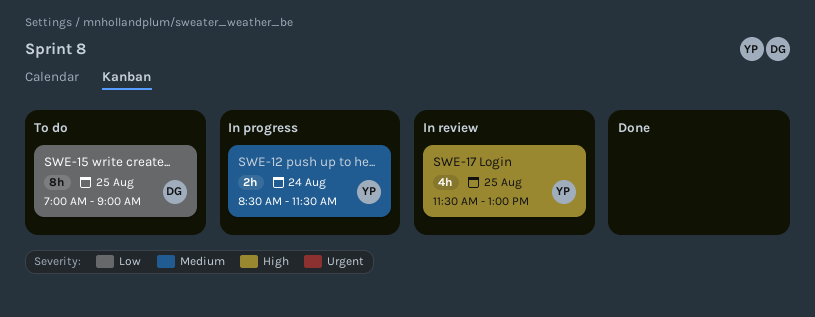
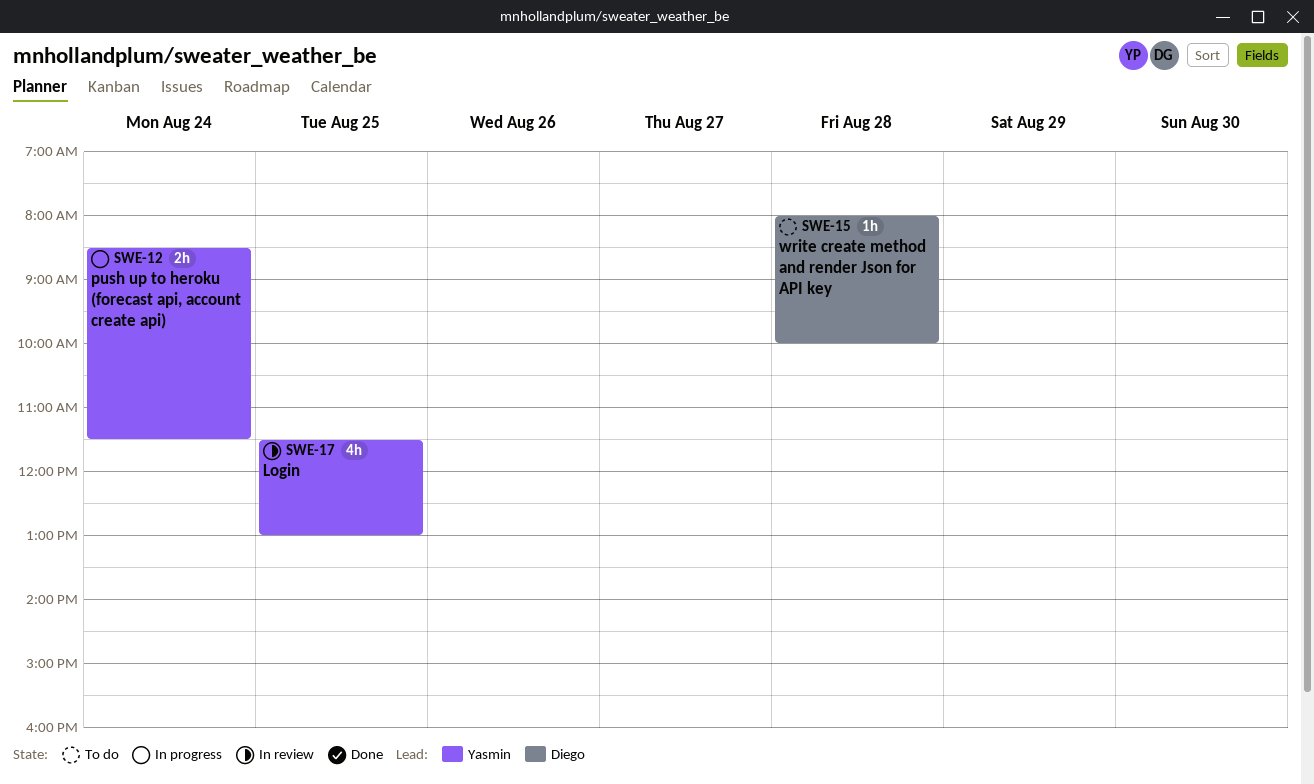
SWE-15, estimate: 8h -> 1h
SWE-15, day: Aug 25 -> Aug 28
SWE-15, begins: 07:00 -> 08:00
SWE-15, ends: 09:00 -> 10:00

